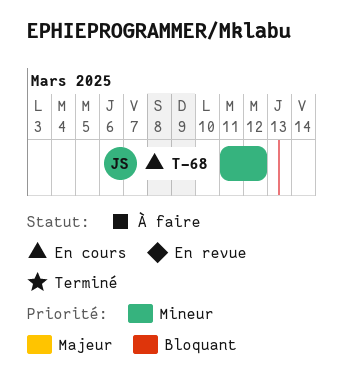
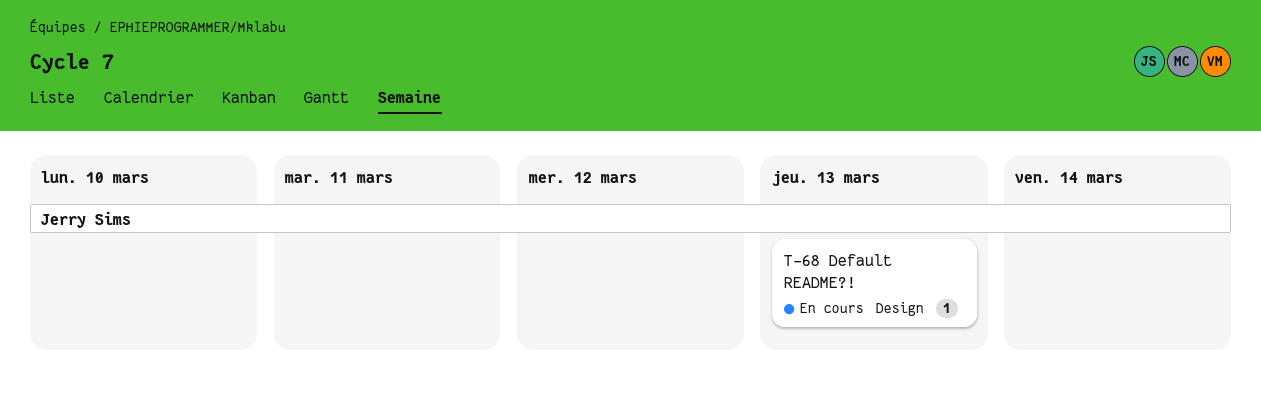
T-68, due: Mar 12 -> Mar 13

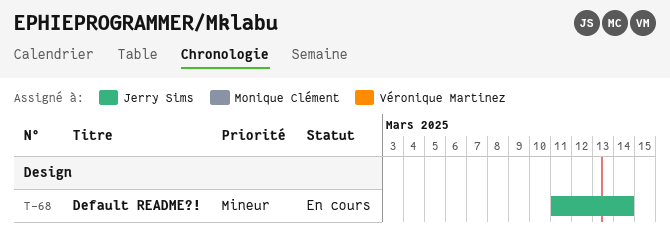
T-68, due: Mar 13 -> Mar 14

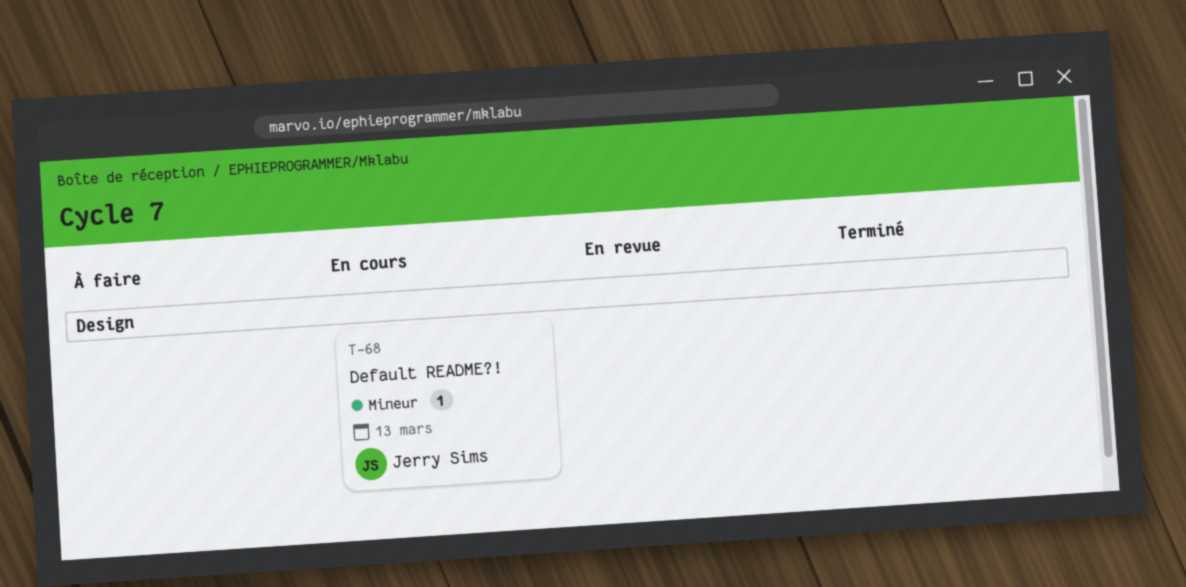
T-68, due: Mar 14 -> Mar 13

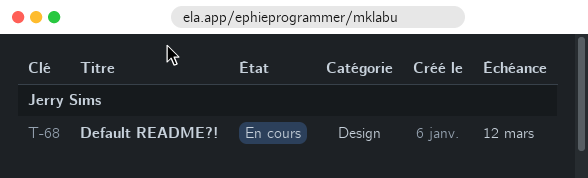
T-68, due: Mar 13 -> Mar 12

